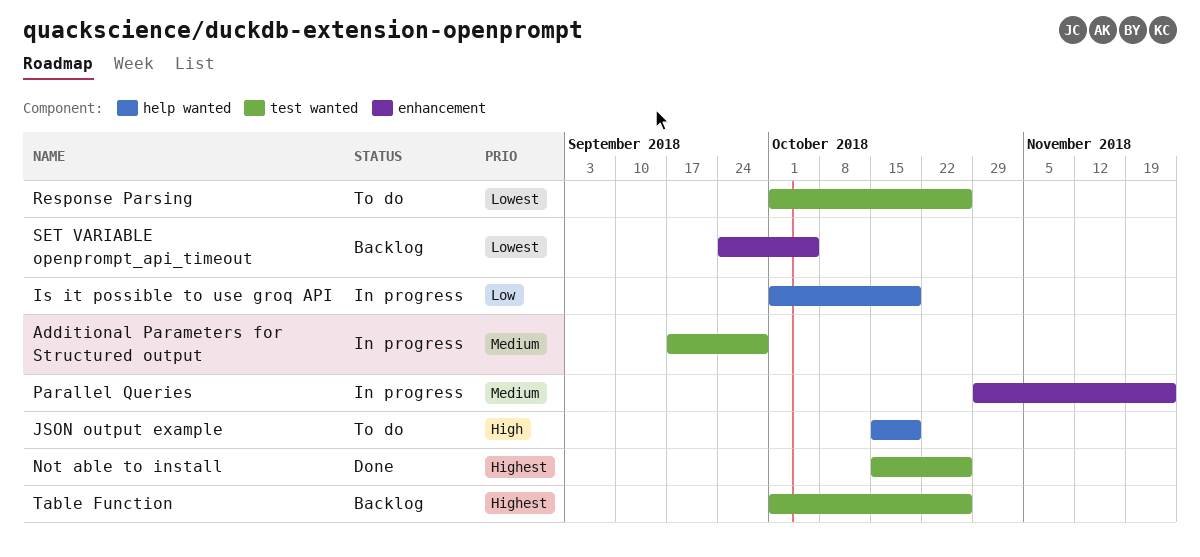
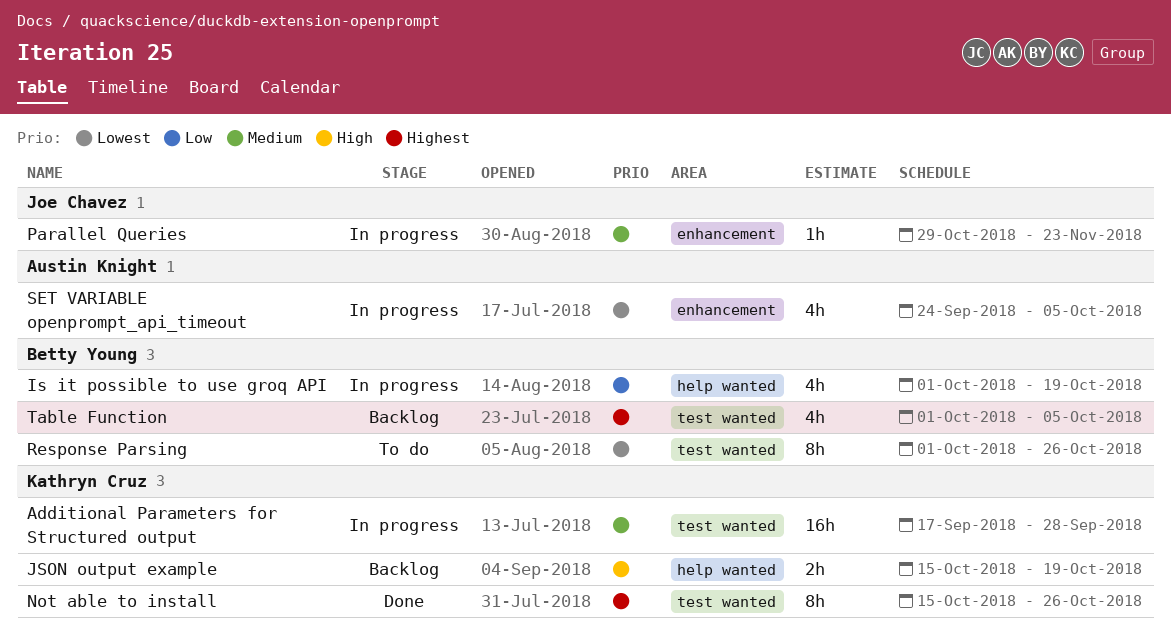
JSON output example, status: To do -> Backlog
SET VARIABLE openprompt_api_timeout, status: Backlog -> In progress
Table Function, due: Oct 26 -> Oct 5

